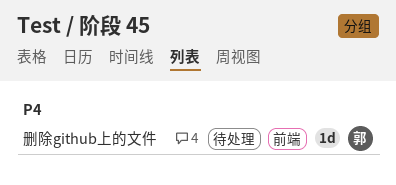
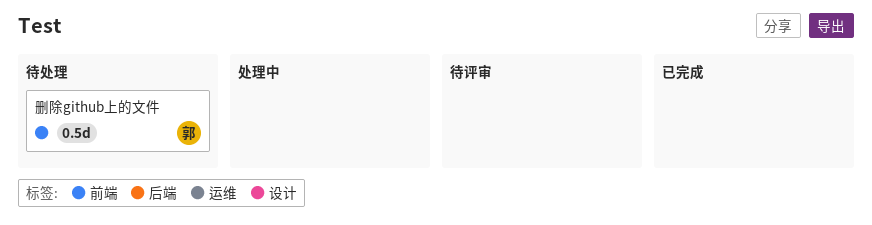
删除github上的文件, estimate: 1d -> 0.5d

